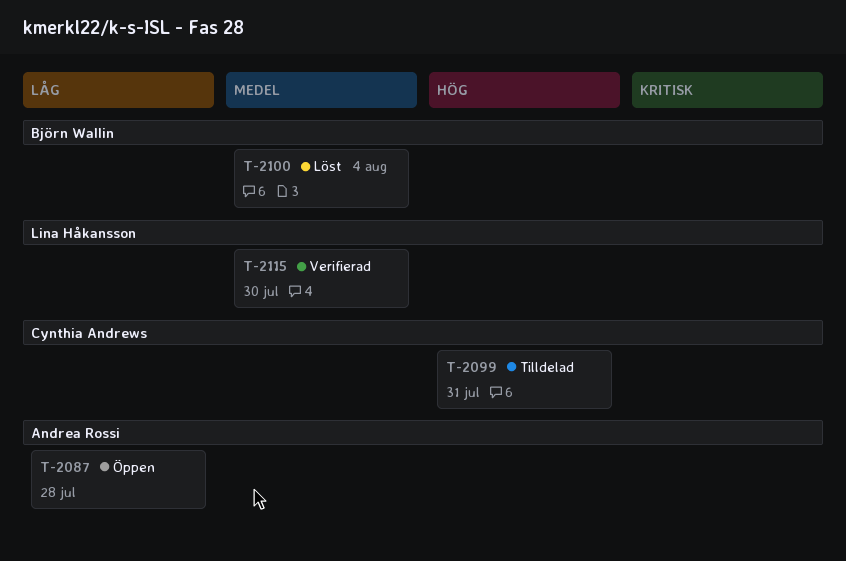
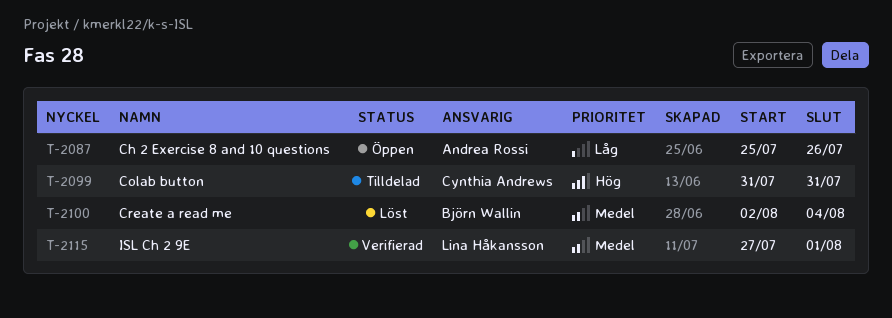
T-2087, due: Jul 28 -> Jul 26
T-2115, due: Jul 30 -> Aug 1

